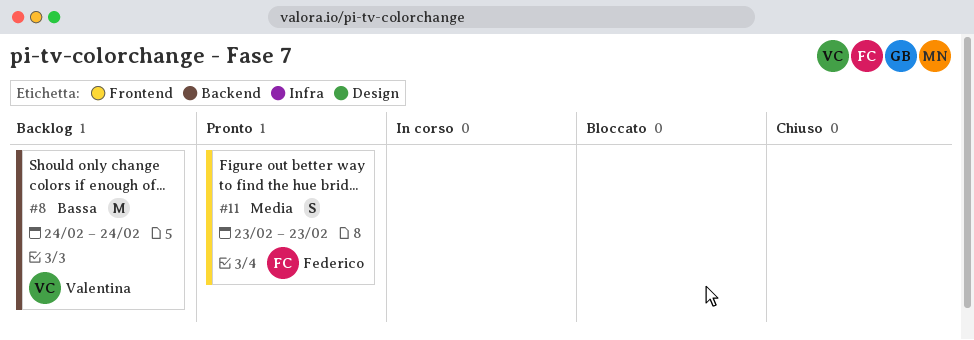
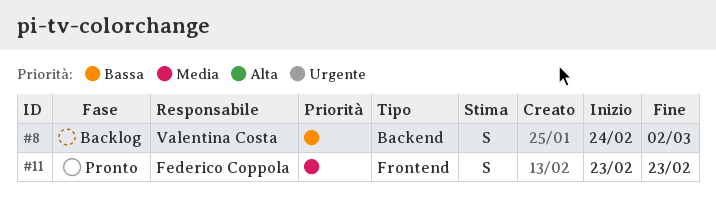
#8, estimate: M -> S
#8, due: Feb 24 -> Mar 2

